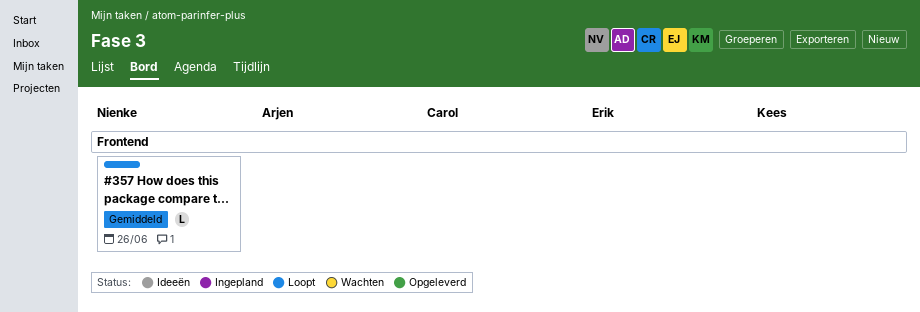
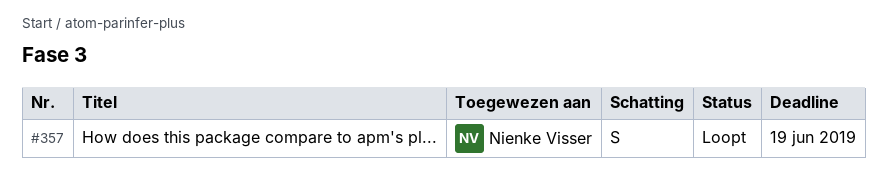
#357, estimate: L -> S
#357, due: Jun 26 -> Jun 19

